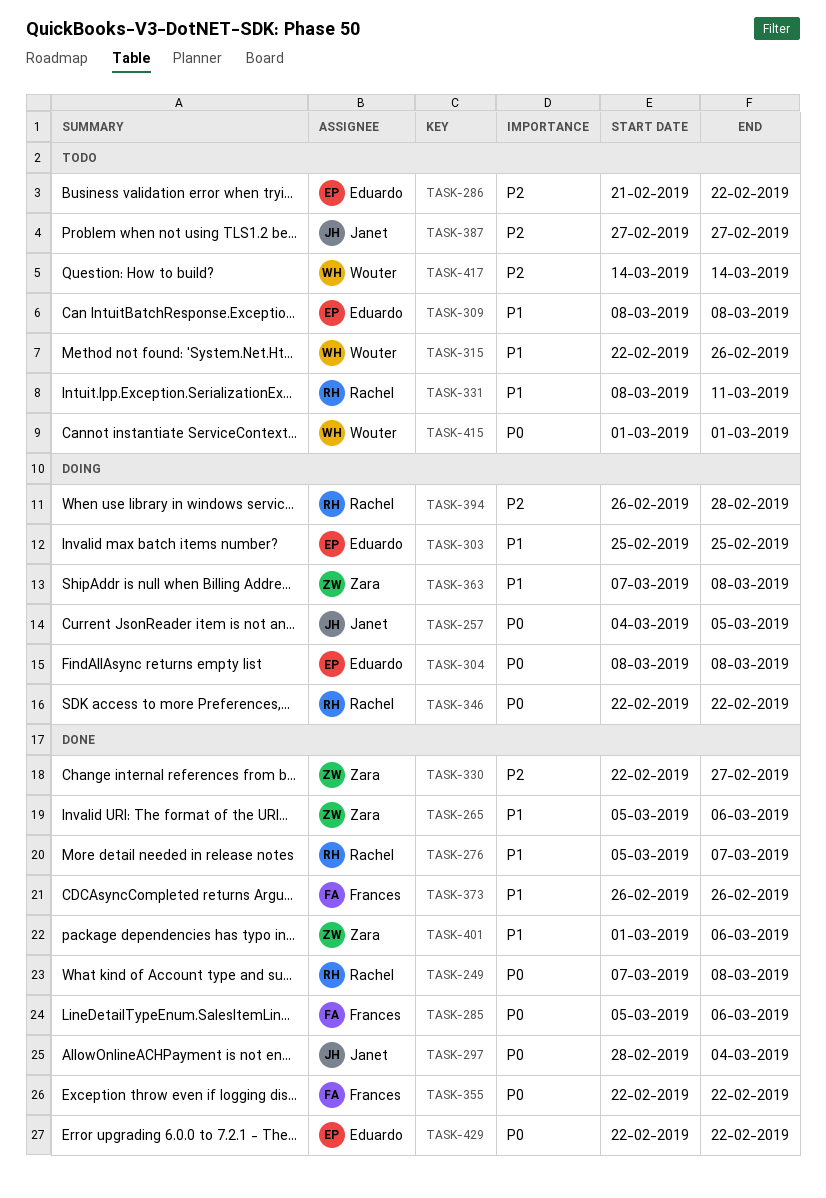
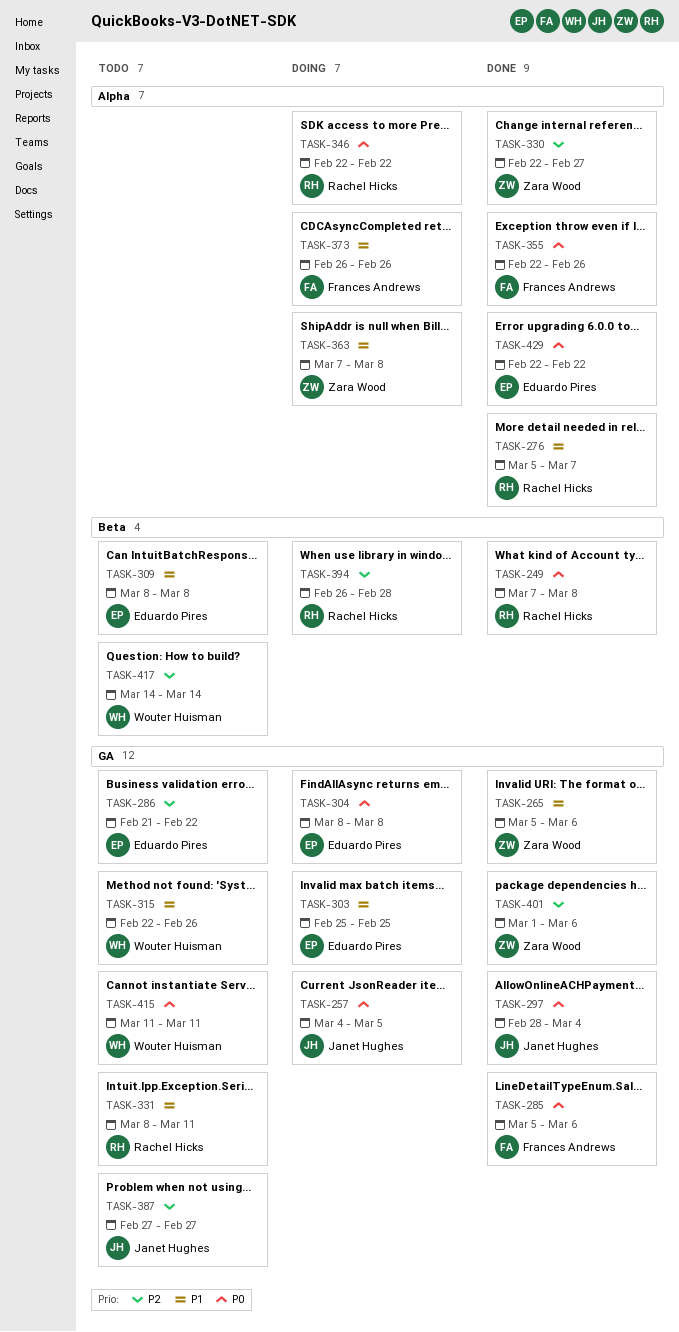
TASK-355, due: Feb 22 -> Feb 26
TASK-373, status: Done -> Doing
TASK-401, priority: P1 -> P2
TASK-415, start: Mar 1 -> Mar 11
TASK-415, due: Mar 1 -> Mar 11

